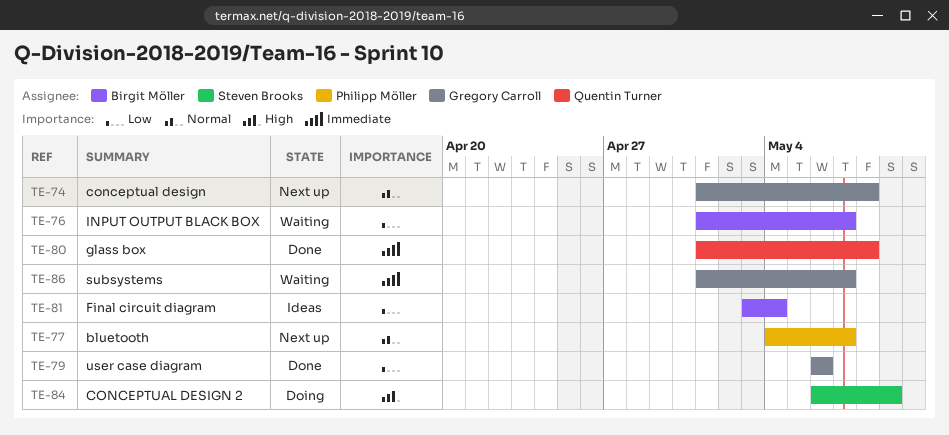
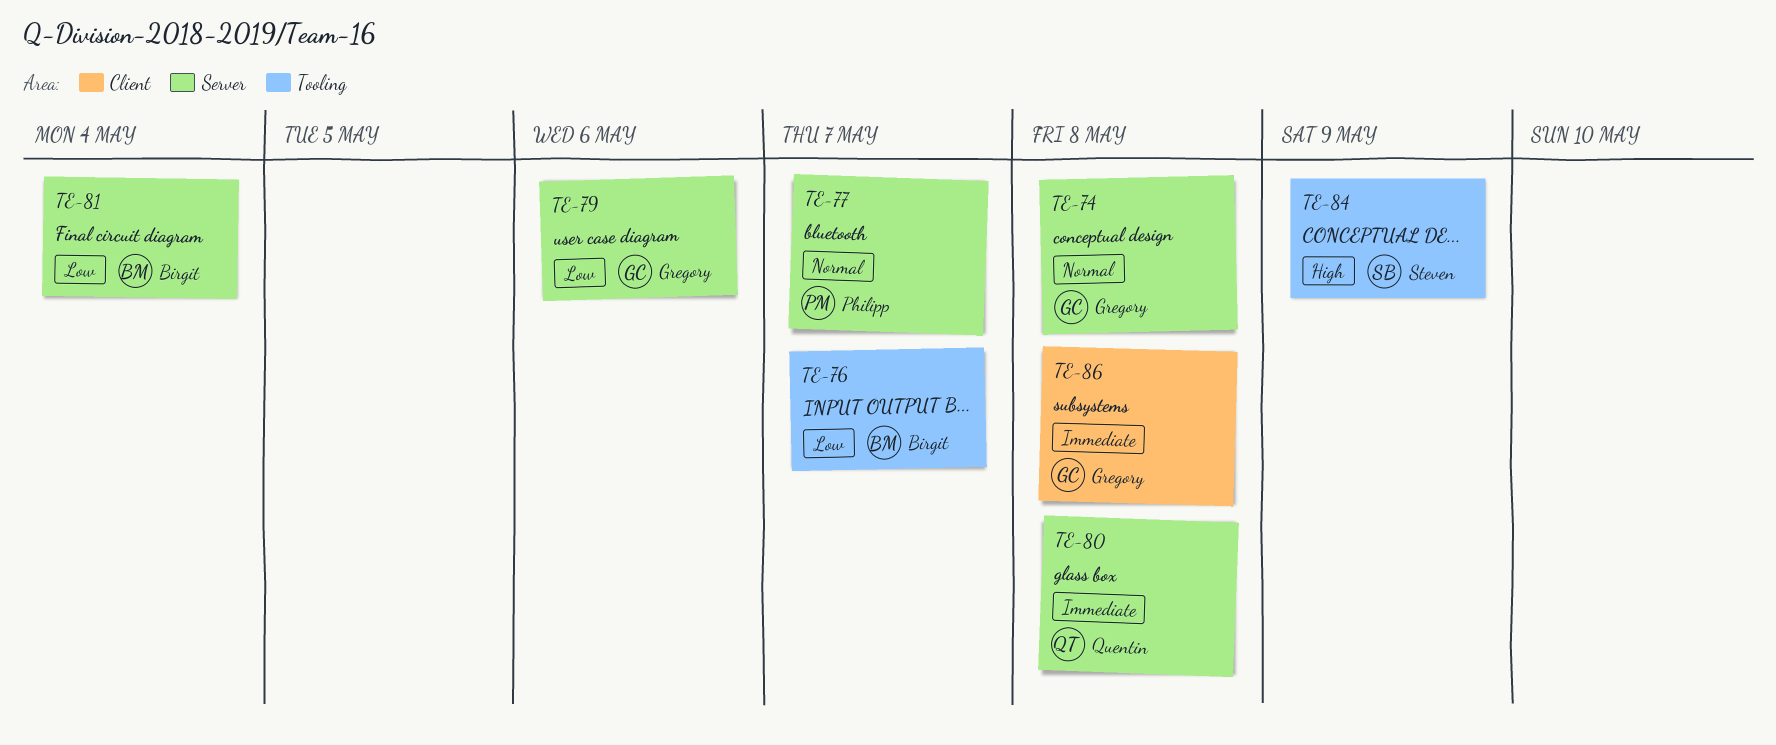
TE-86, due: May 7 -> May 8

